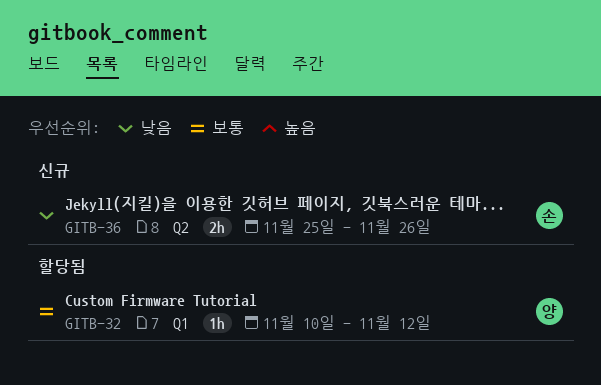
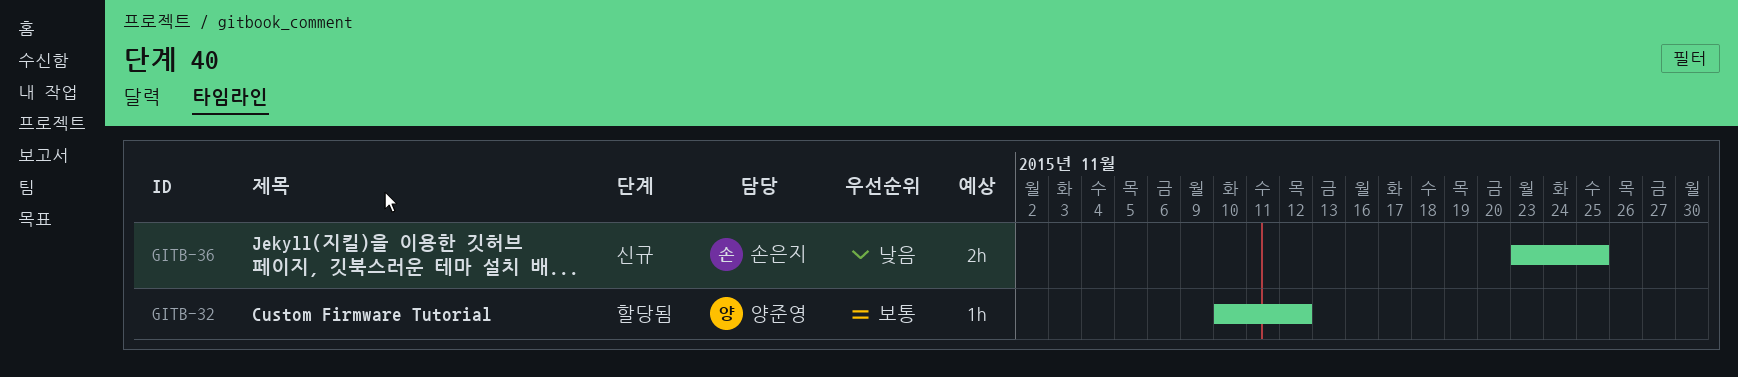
GITB-36, start: Nov 25 -> Nov 23
GITB-36, due: Nov 26 -> Nov 25

